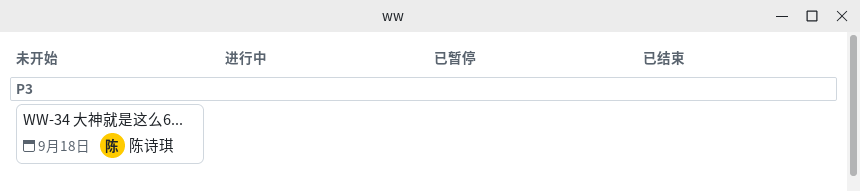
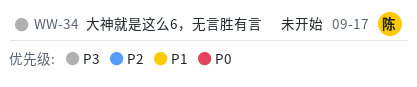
WW-34, due: Sep 18 -> Sep 17

